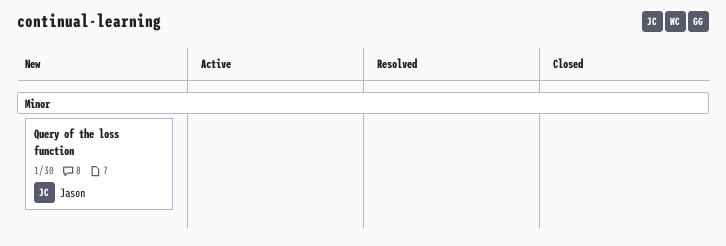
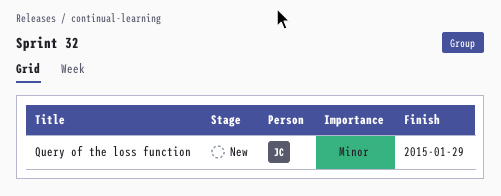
Query of the loss function, due: Jan 30 -> Jan 29

